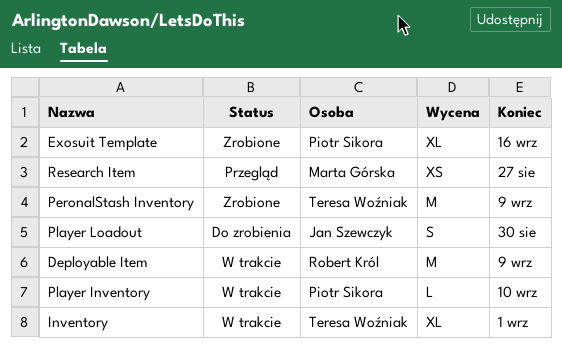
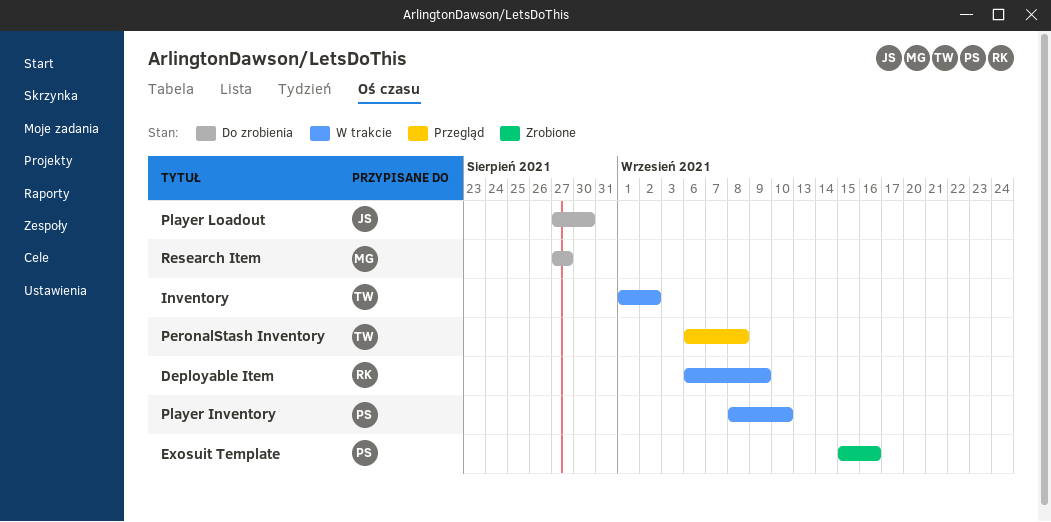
Inventory, due: Sep 1 -> Sep 2
PeronalStash Inventory, status: Zrobione -> Przegląd
PeronalStash Inventory, due: Sep 9 -> Sep 8
Research Item, status: Przegląd -> Do zrobienia

